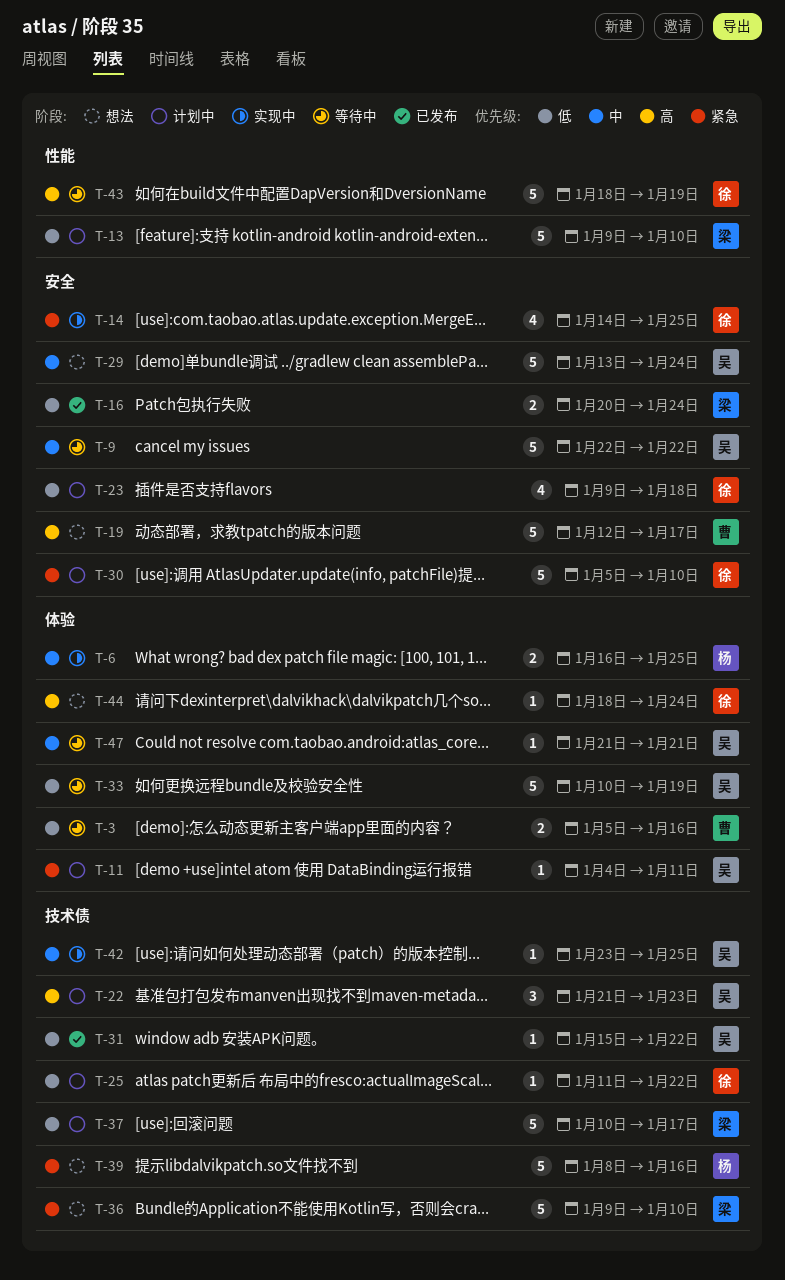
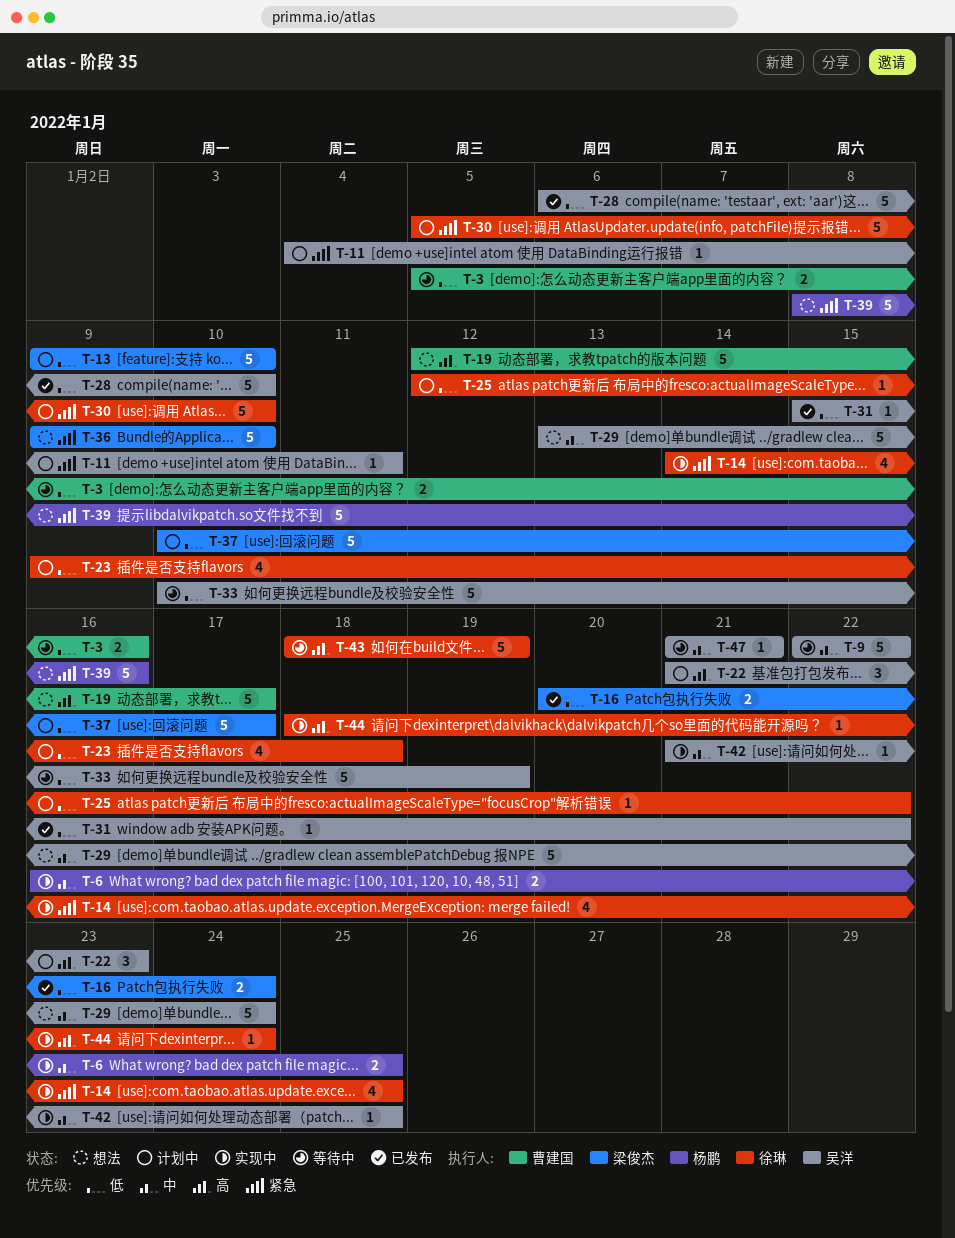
T-25, start: Jan 11 -> Jan 12
T-28: none -> present
T-42, start: Jan 23 -> Jan 21
T-44, status: 想法 -> 实现中

